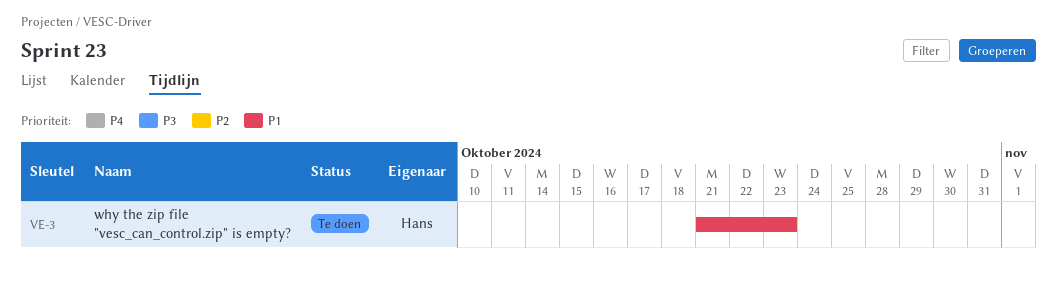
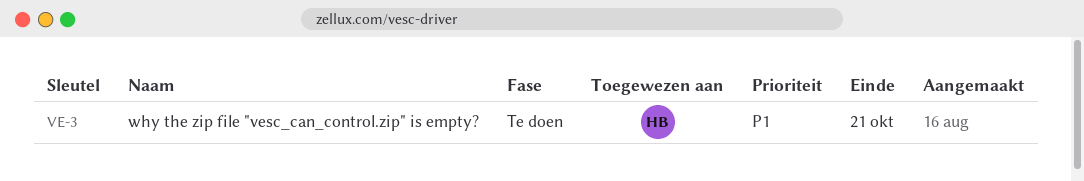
VE-3, due: Oct 23 -> Oct 21

